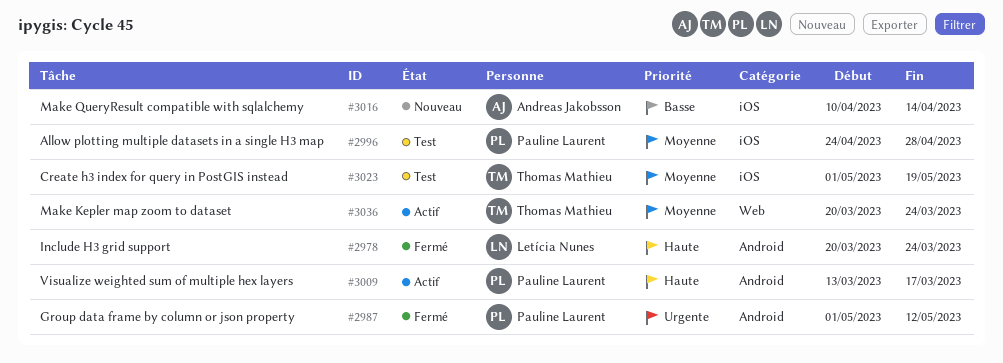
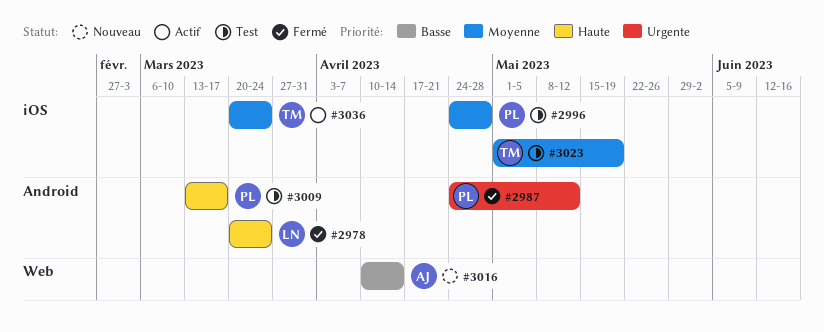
#2987, start: May 1 -> Apr 24
#3009, status: Actif -> Test
#3016, label: iOS -> Web
#3036, label: Web -> iOS

